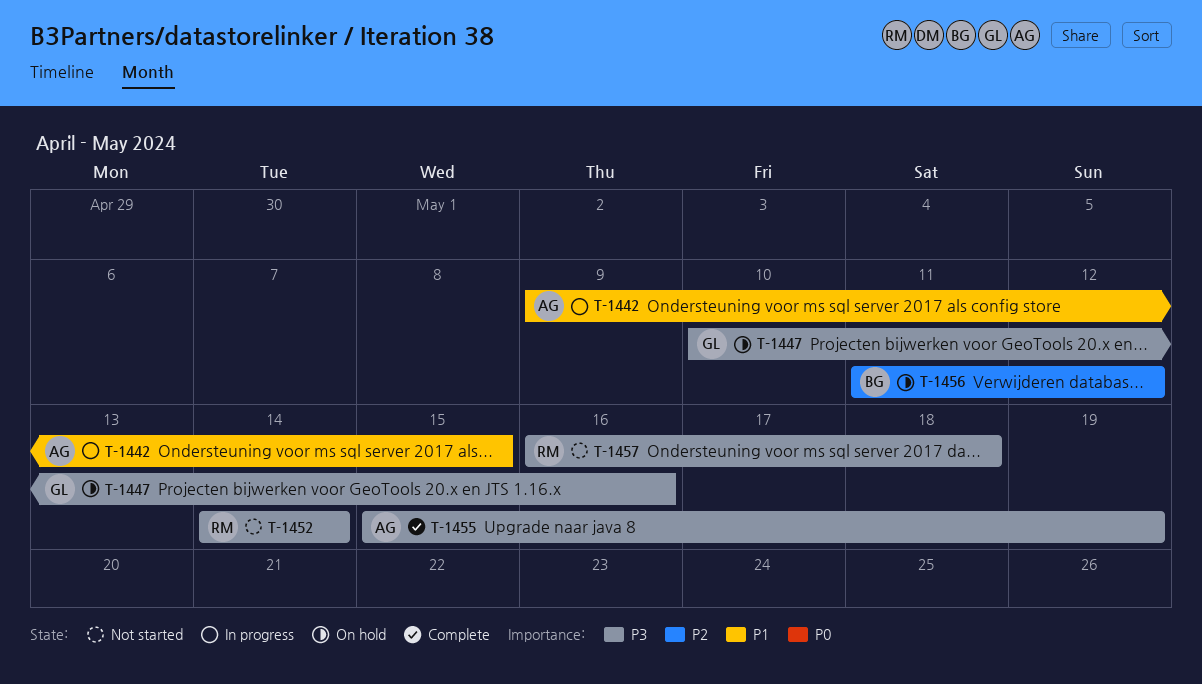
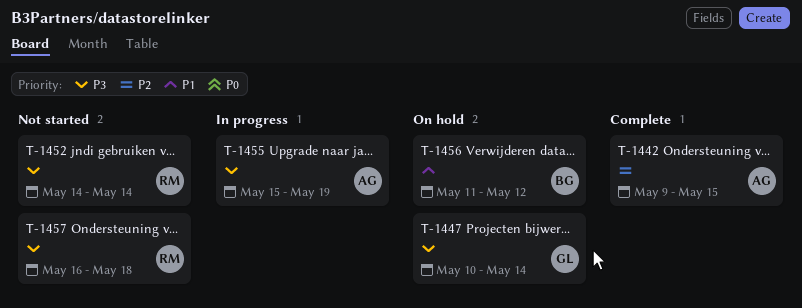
T-1442, status: In progress -> Complete
T-1442, priority: P1 -> P2
T-1447, due: May 16 -> May 14
T-1455, status: Complete -> In progress
T-1456, priority: P2 -> P1

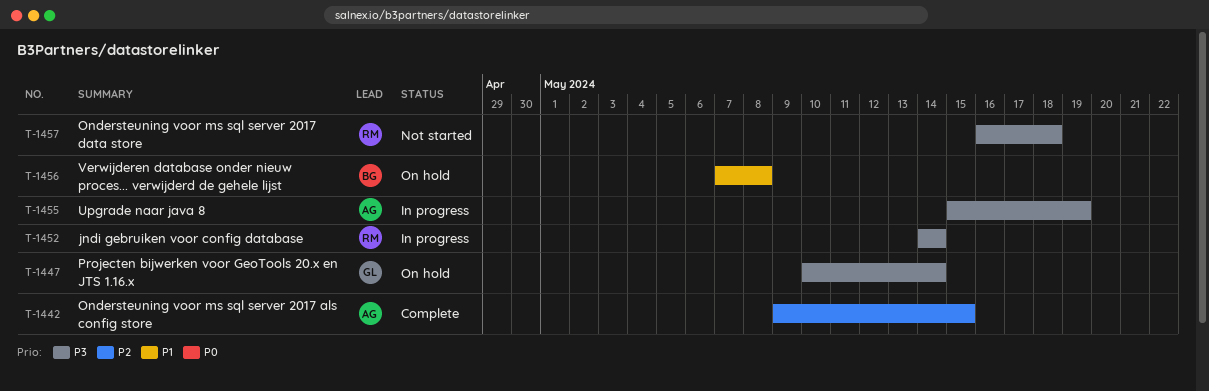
T-1452, status: Not started -> In progress
T-1456, start: May 11 -> May 7
T-1456, due: May 12 -> May 8

